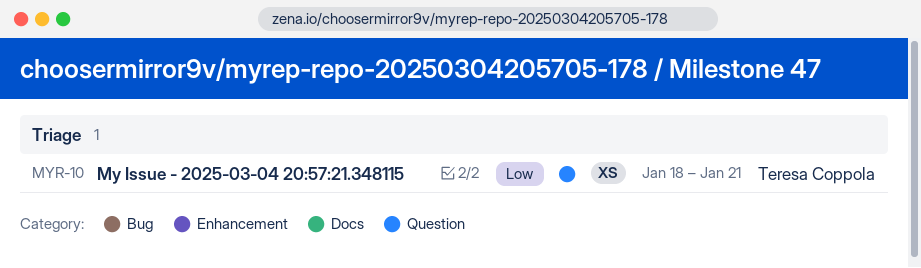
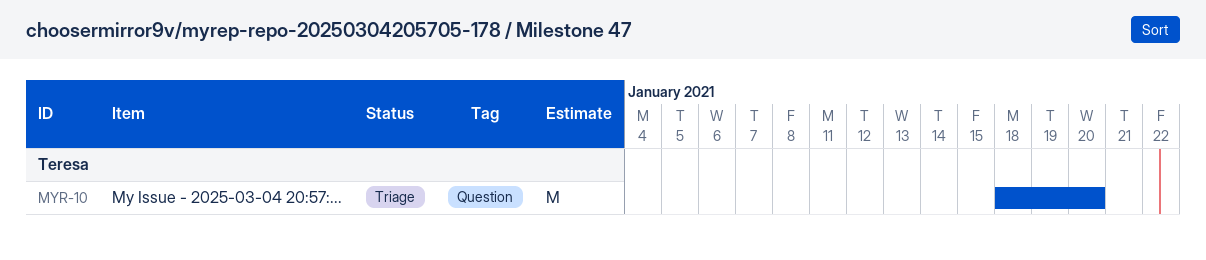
MYR-10, estimate: XS -> M
MYR-10, due: Jan 21 -> Jan 20

